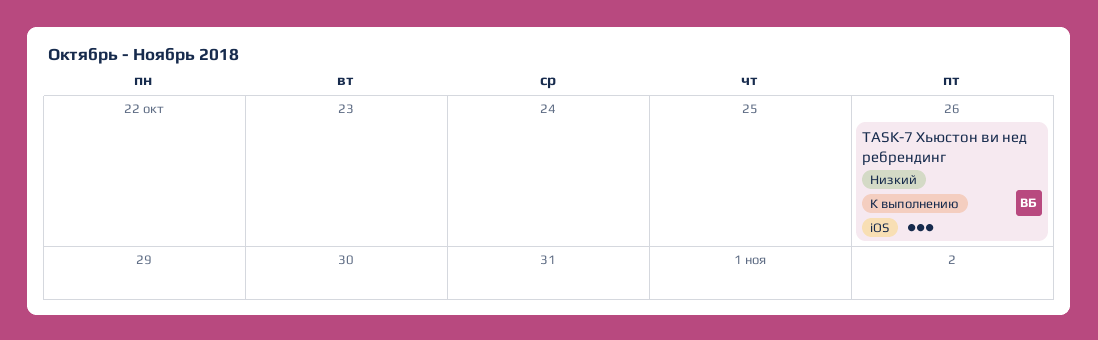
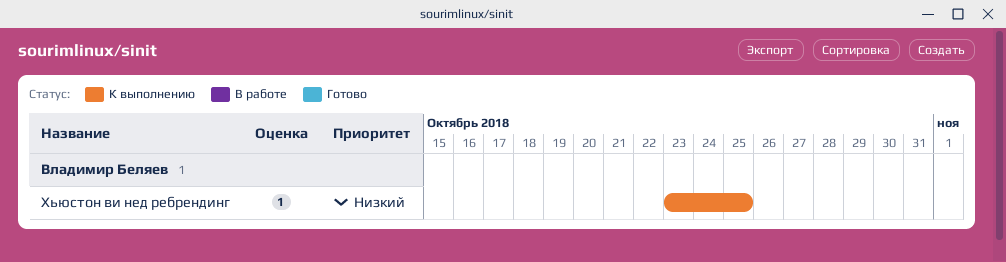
Хьюстон ви нед ребрендинг, estimate: 3 -> 1
Хьюстон ви нед ребрендинг, due: Oct 26 -> Oct 25

